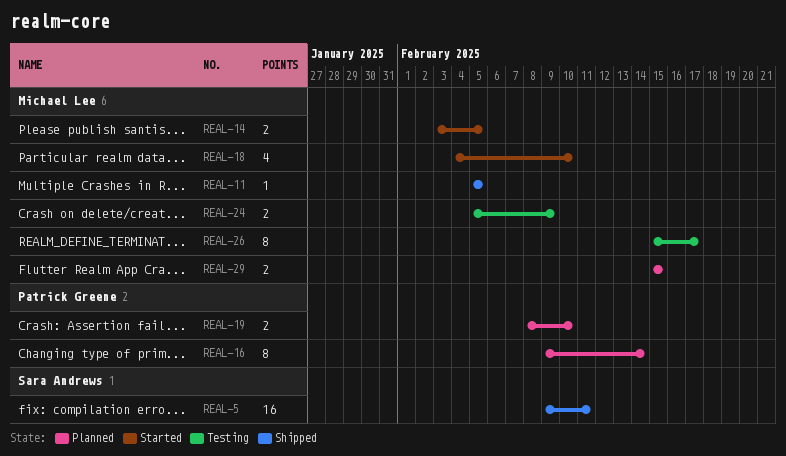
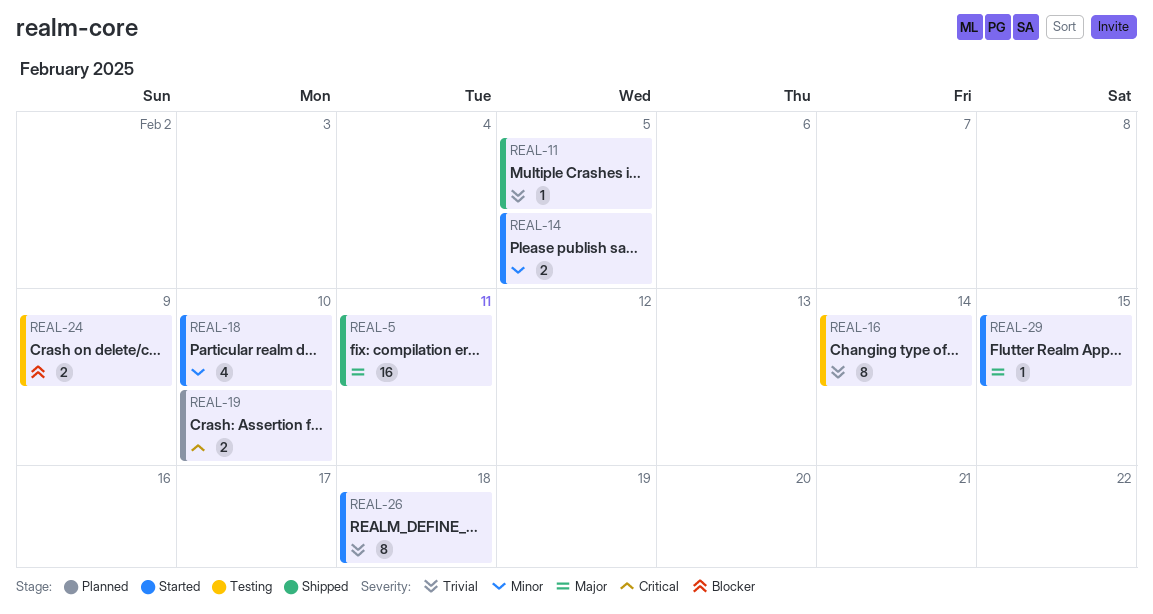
REAL-16, status: Planned -> Testing
REAL-26, status: Testing -> Started
REAL-26, due: Feb 17 -> Feb 18
REAL-29, status: Planned -> Started
REAL-29, estimate: 2 -> 1

